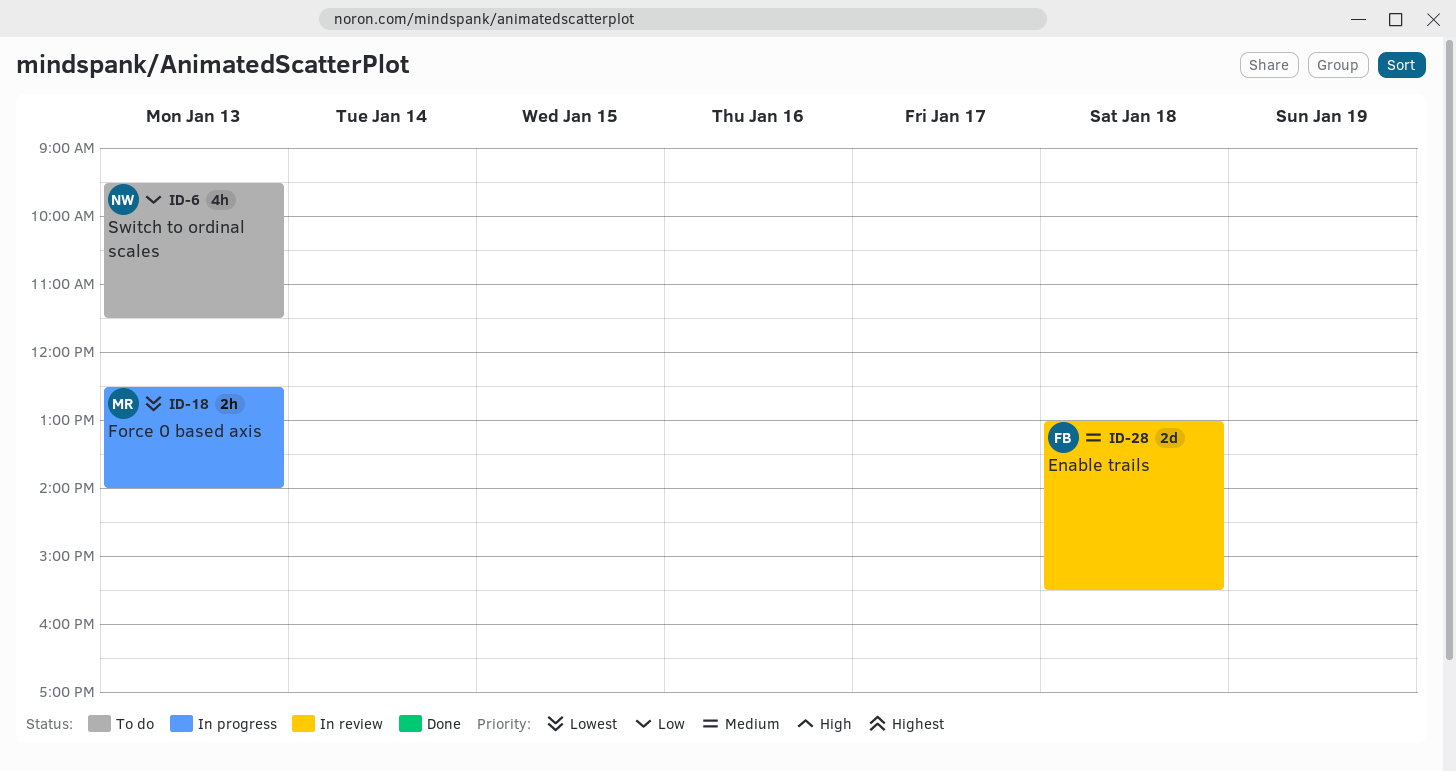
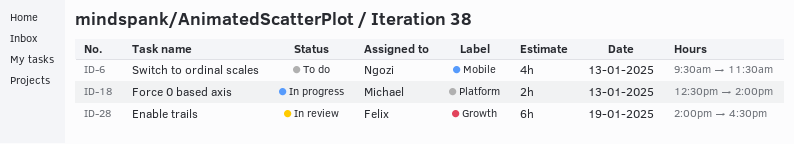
ID-28, estimate: 2d -> 6h
ID-28, day: Jan 18 -> Jan 19
ID-28, begins: 13:00 -> 14:00
ID-28, ends: 15:30 -> 16:30

